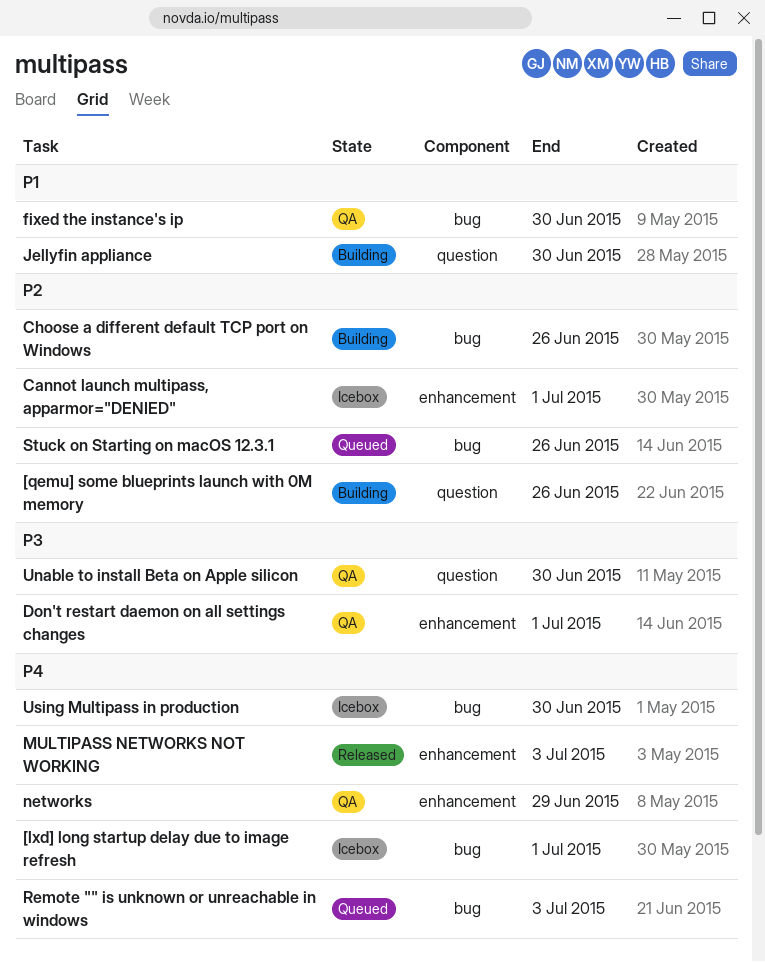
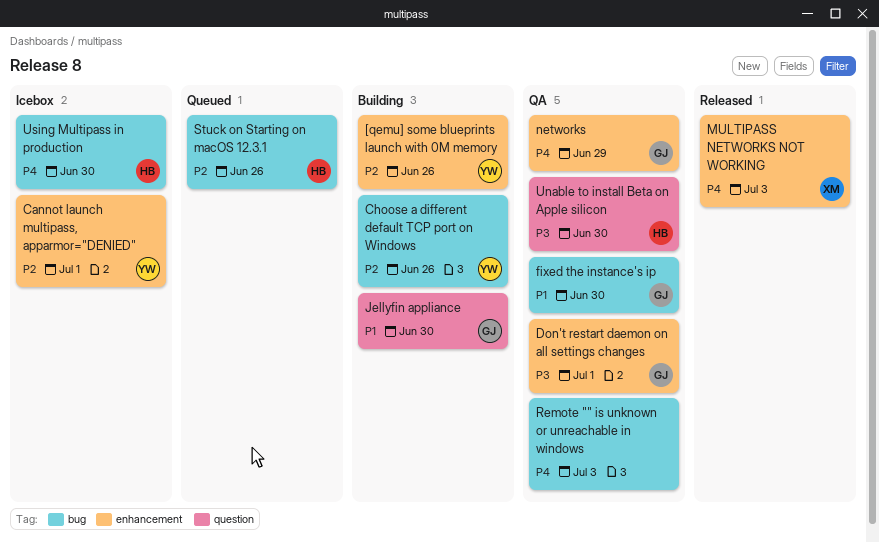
[lxd] long startup delay due to image refresh: present -> none
[qemu] some blueprints launch with 0M memory, label: question -> enhancement
Remote "" is unknown or unreachable in windows, status: Queued -> QA

